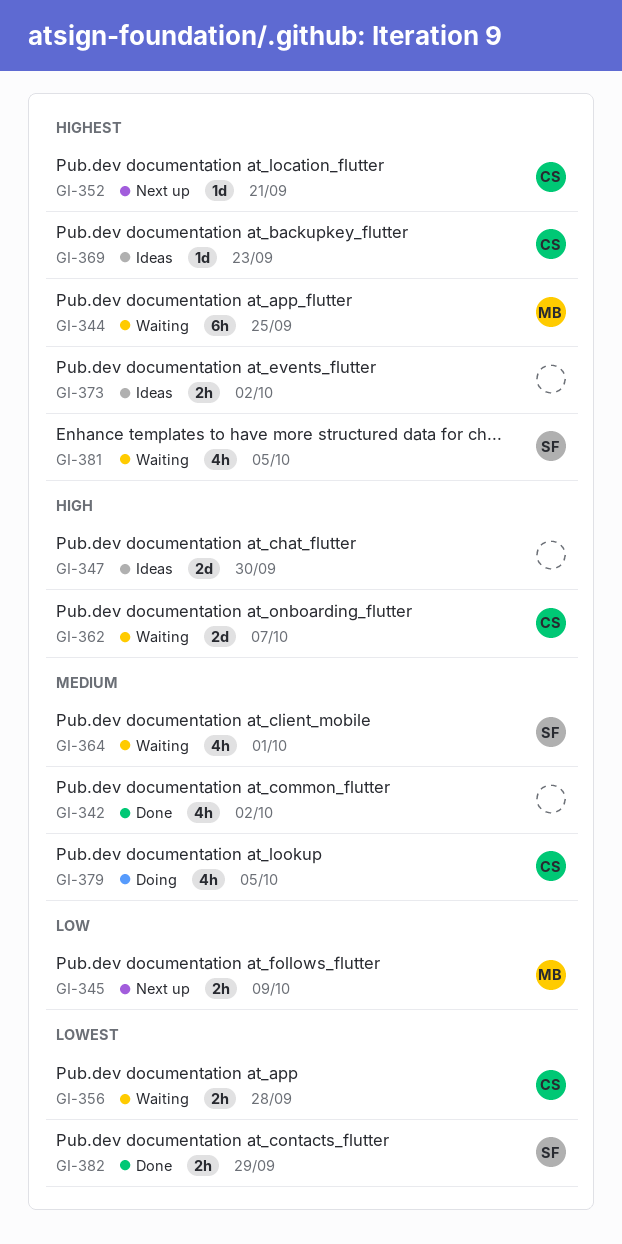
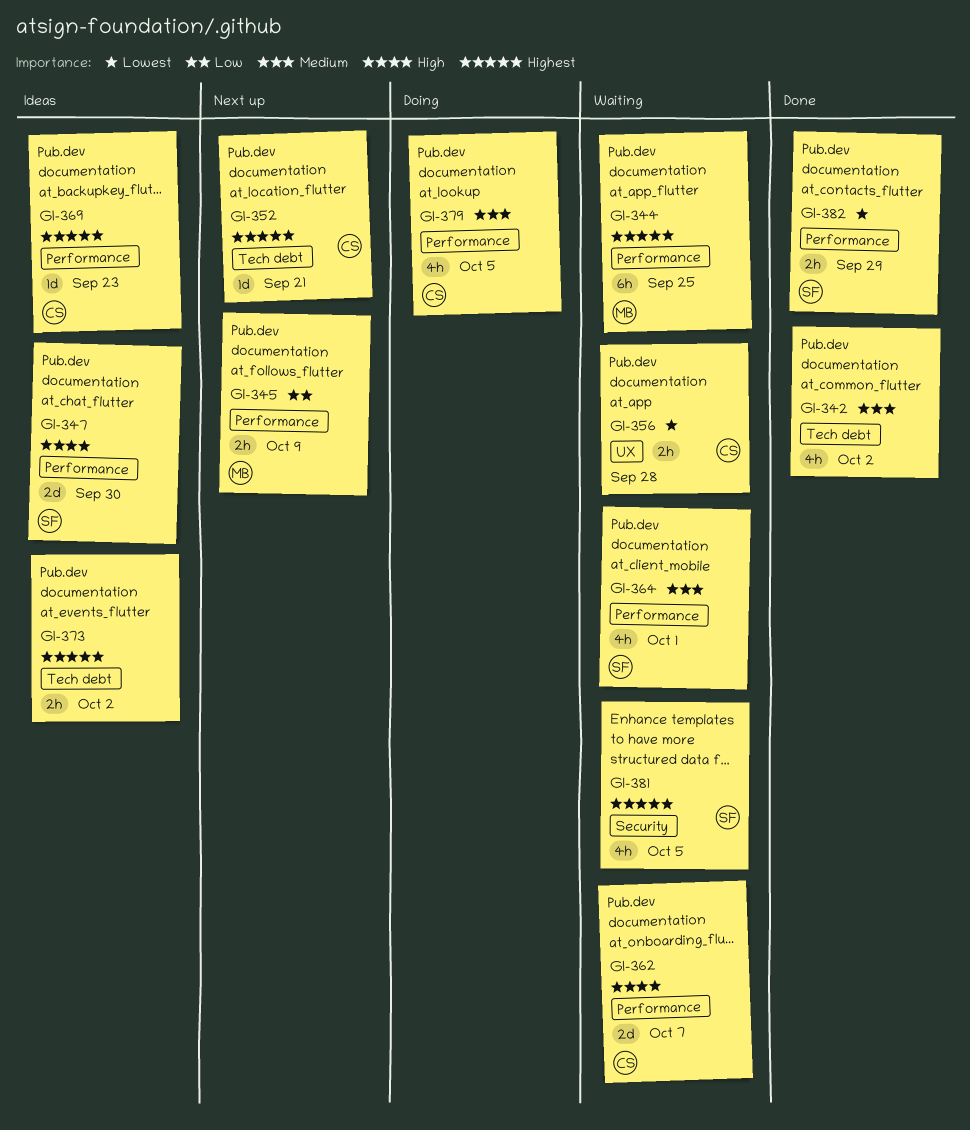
GI-347, owner: none -> SF

